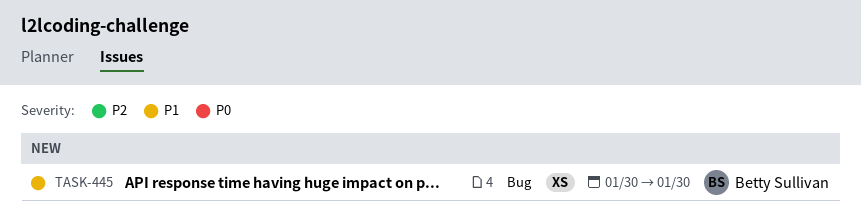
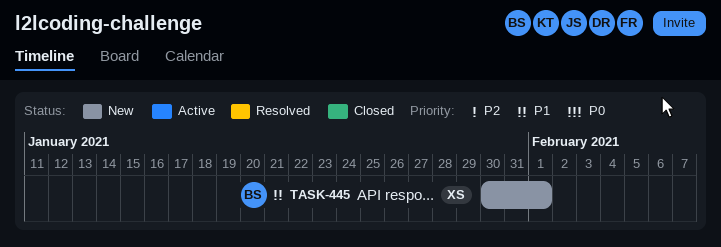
TASK-445, due: Jan 30 -> Feb 1

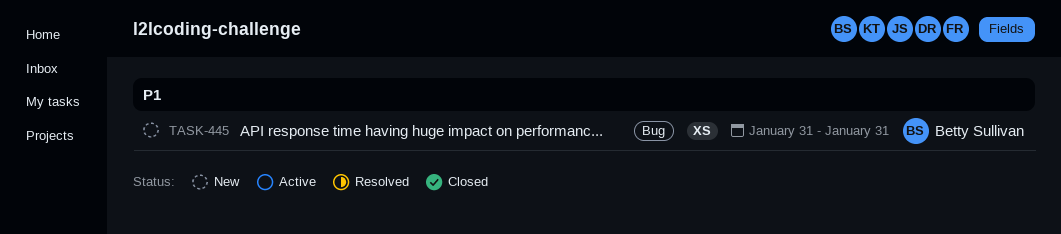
TASK-445, start: Jan 30 -> Jan 31
TASK-445, due: Feb 1 -> Jan 31

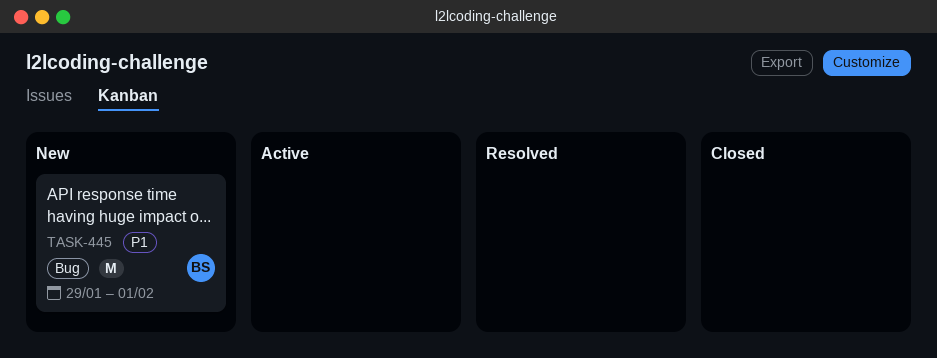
TASK-445, estimate: XS -> M
TASK-445, start: Jan 31 -> Jan 29
TASK-445, due: Jan 31 -> Feb 1

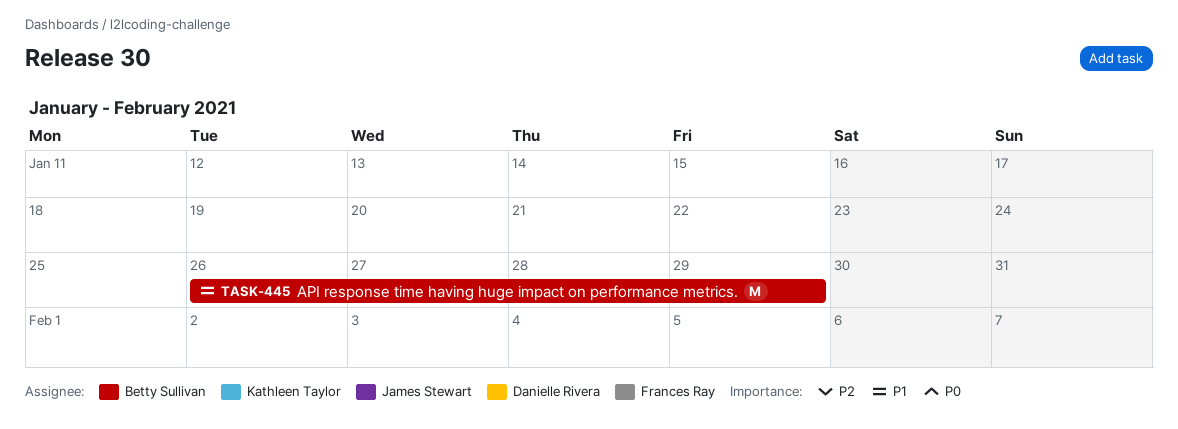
TASK-445, start: Jan 29 -> Jan 26
TASK-445, due: Feb 1 -> Jan 29

